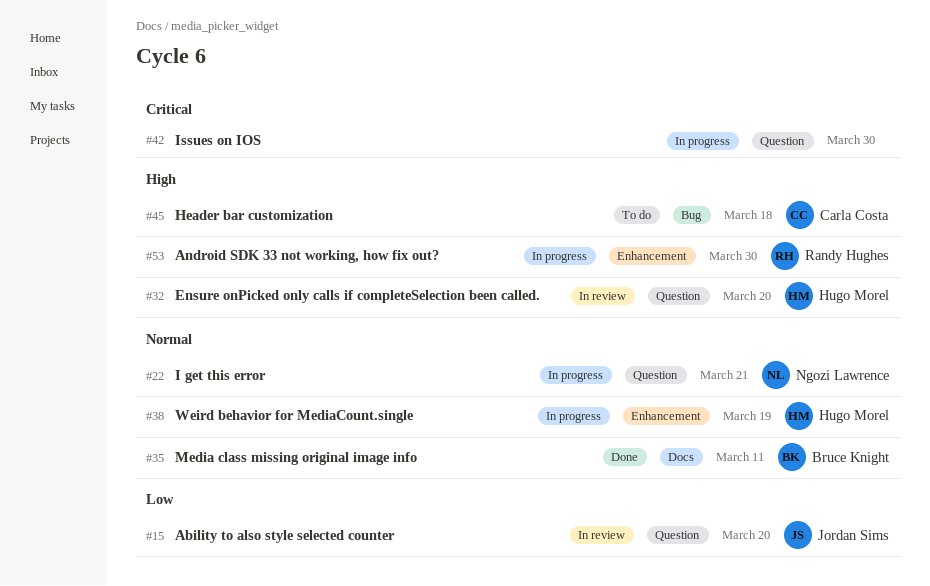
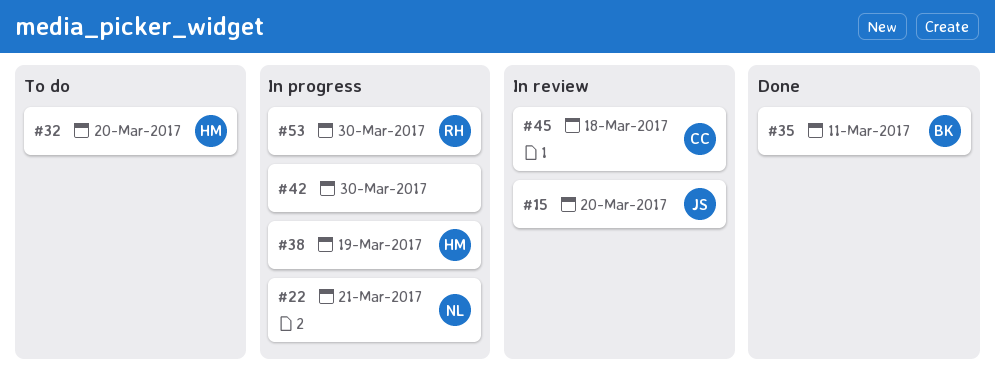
#32, status: In review -> To do
#45, status: To do -> In review

